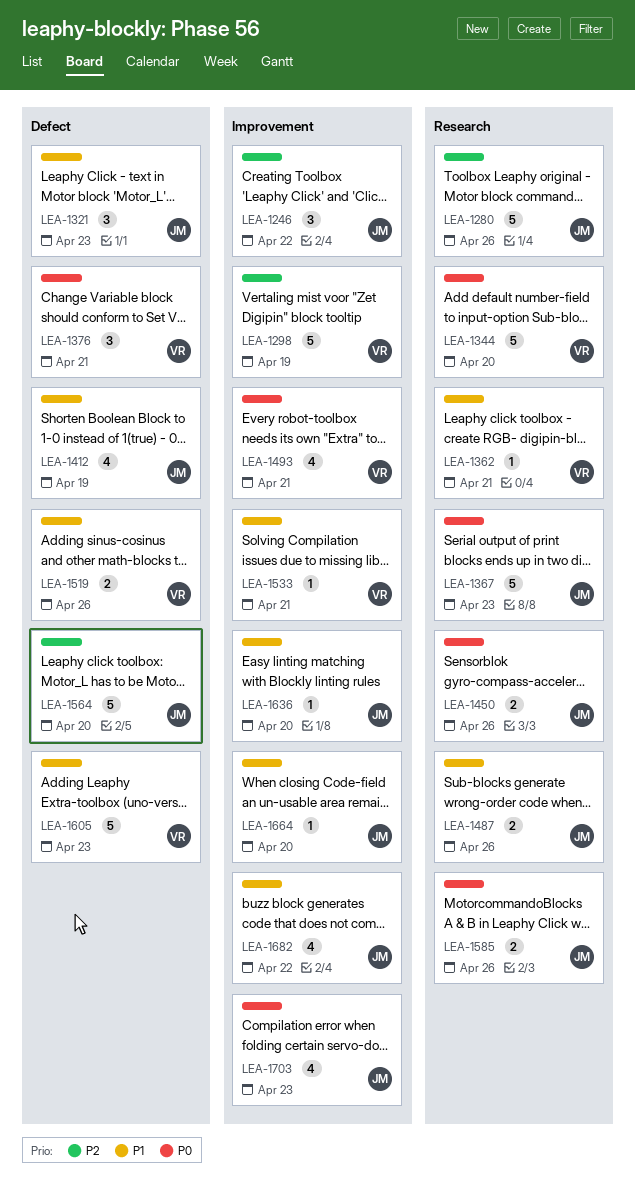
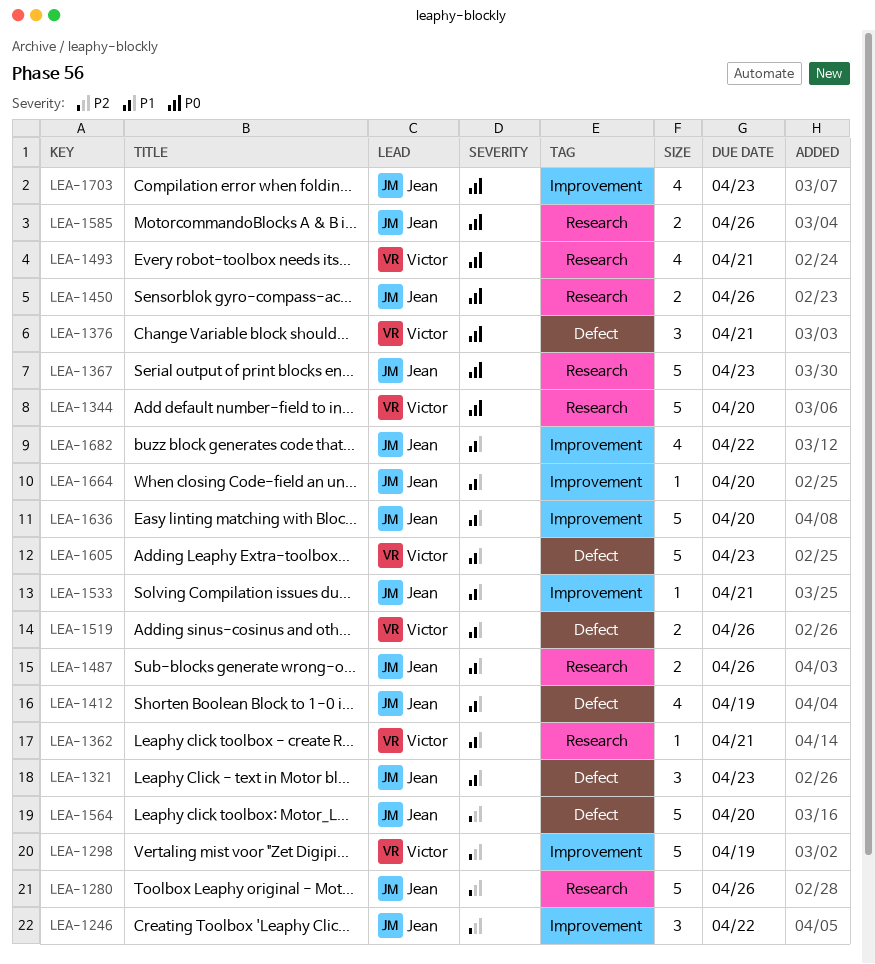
LEA-1493, label: Improvement -> Research
LEA-1533, owner: Victor -> Jean
LEA-1636, estimate: 1 -> 5

